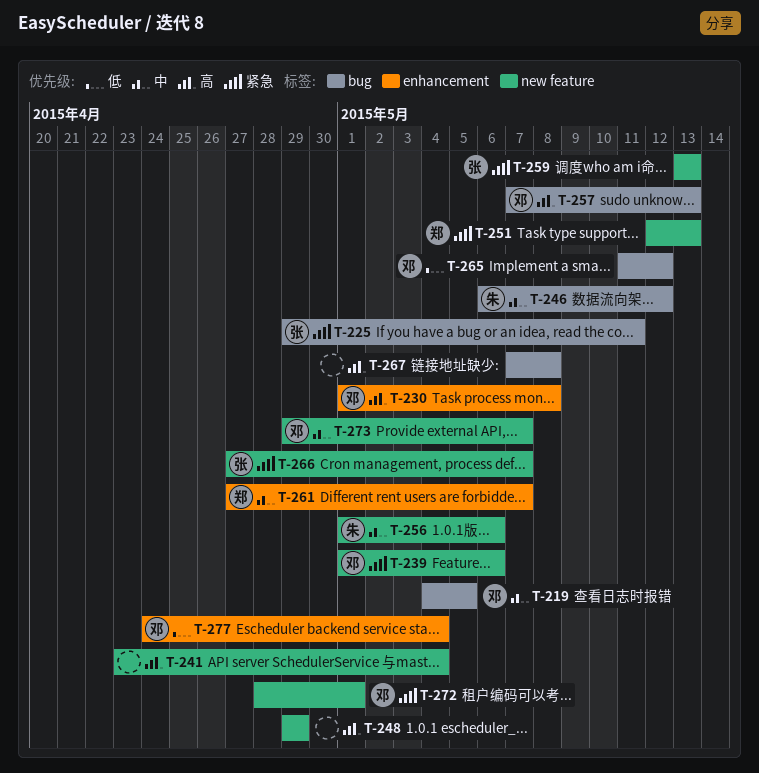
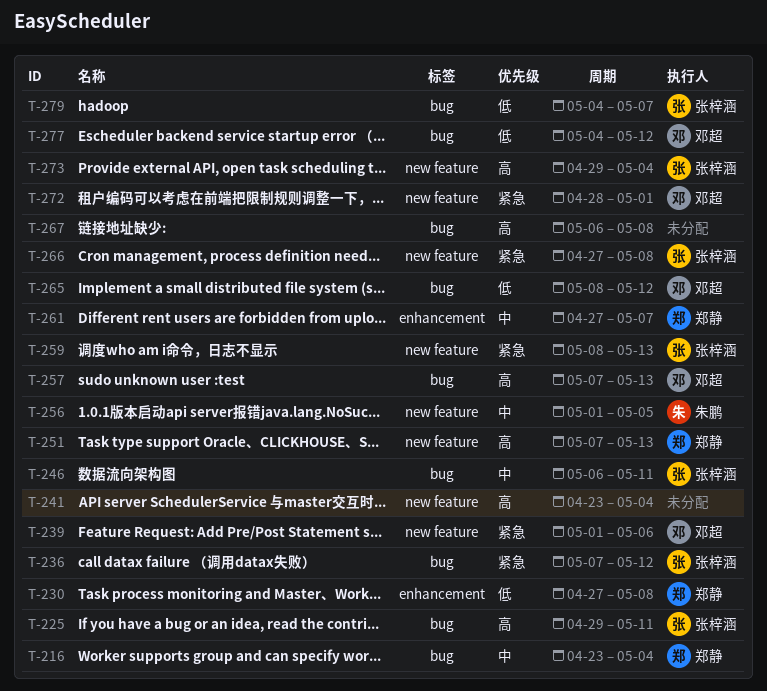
T-216: none -> present
T-219: present -> none
T-225, priority: 紧急 -> 高
T-230, owner: 邓超 -> 郑静
T-230, priority: 高 -> 低
T-230, start: May 1 -> Apr 27
T-236: none -> present
T-246, owner: 朱鹏 -> 张梓涵
T-246, due: May 12 -> May 11
T-248: present -> none
T-251, priority: 紧急 -> 高
T-251, start: May 12 -> May 7
T-256, due: May 6 -> May 5
T-259, start: May 13 -> May 8
T-265, start: May 11 -> May 8
T-266, due: May 7 -> May 8
T-267, start: May 7 -> May 6
T-273, owner: 邓超 -> 张梓涵
T-273, priority: 中 -> 高
T-273, due: May 7 -> May 4
T-277, label: enhancement -> bug
T-277, start: Apr 24 -> May 4
T-277, due: May 4 -> May 12
T-279: none -> present

